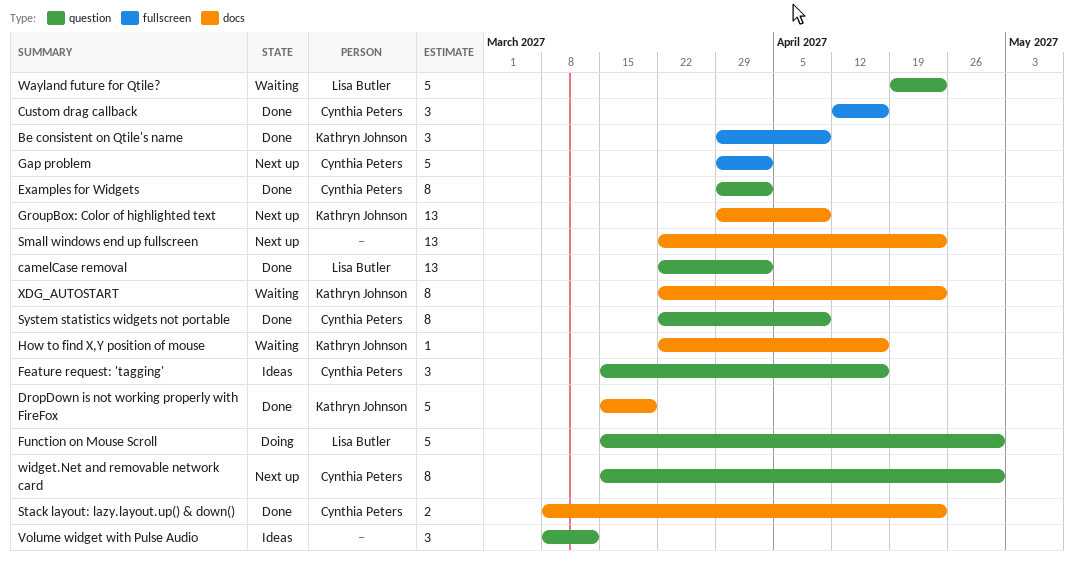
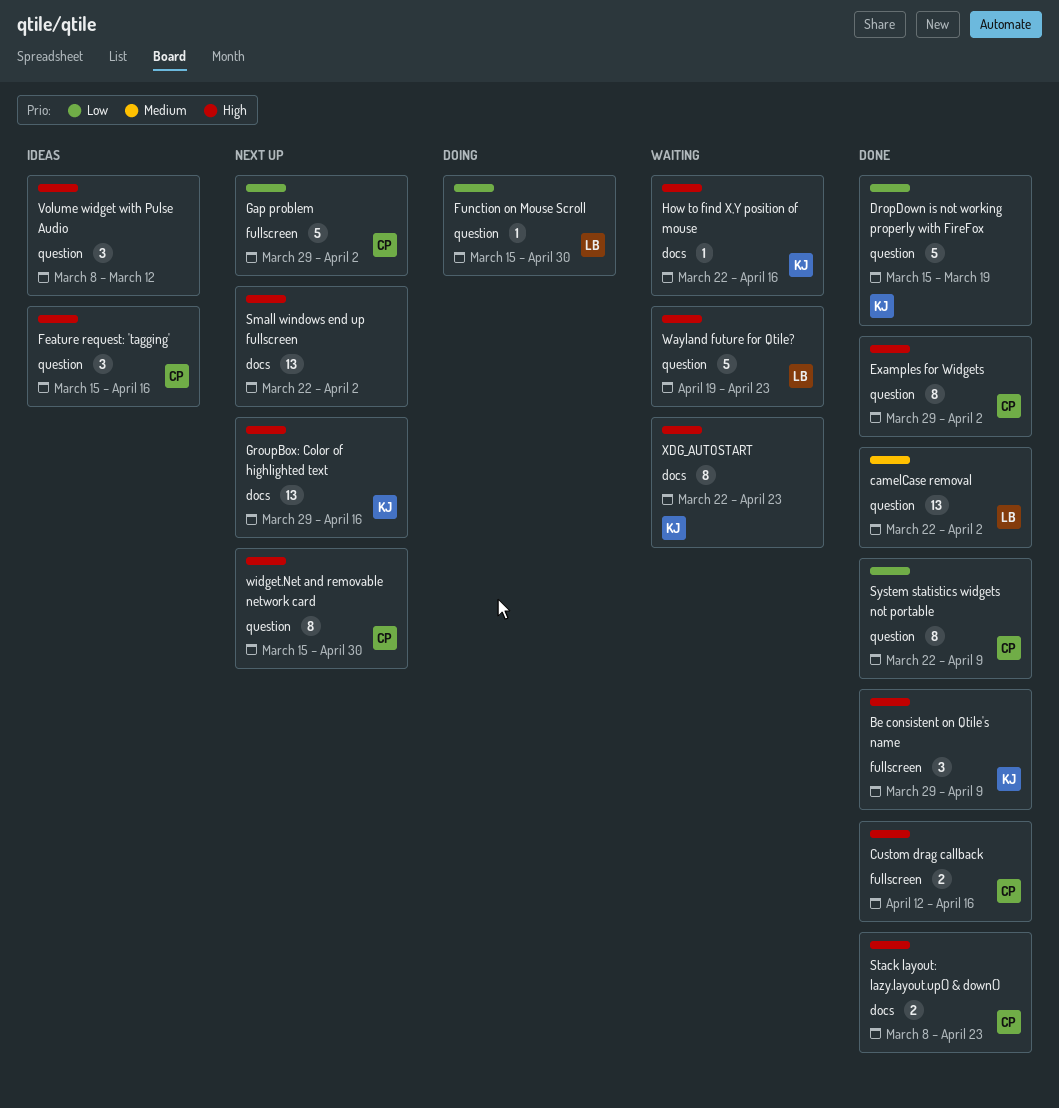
Custom drag callback, estimate: 3 -> 2
DropDown is not working properly with FireFox, label: docs -> question
Function on Mouse Scroll, estimate: 5 -> 1
GroupBox: Color of highlighted text, due: Apr 9 -> Apr 16
Small windows end up fullscreen, due: Apr 23 -> Apr 2

